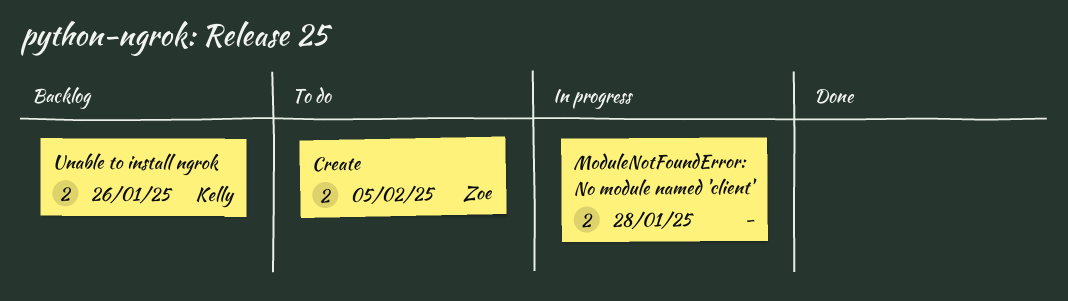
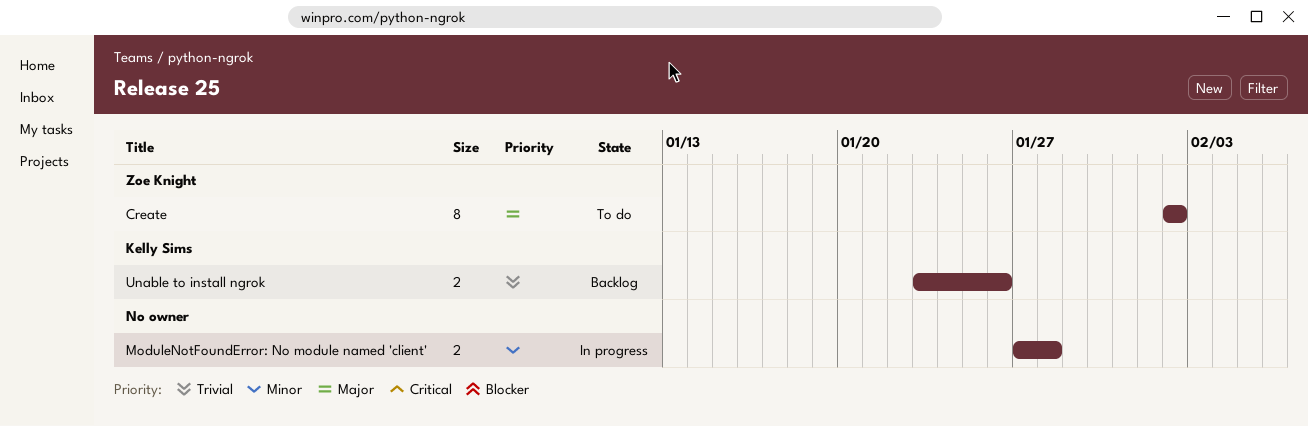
Create, estimate: 2 -> 8
Create, due: Feb 5 -> Feb 2

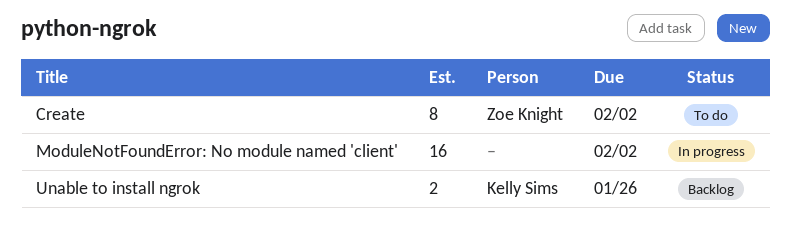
ModuleNotFoundError: No module named 'client', estimate: 2 -> 16
ModuleNotFoundError: No module named 'client', due: Jan 28 -> Feb 2

